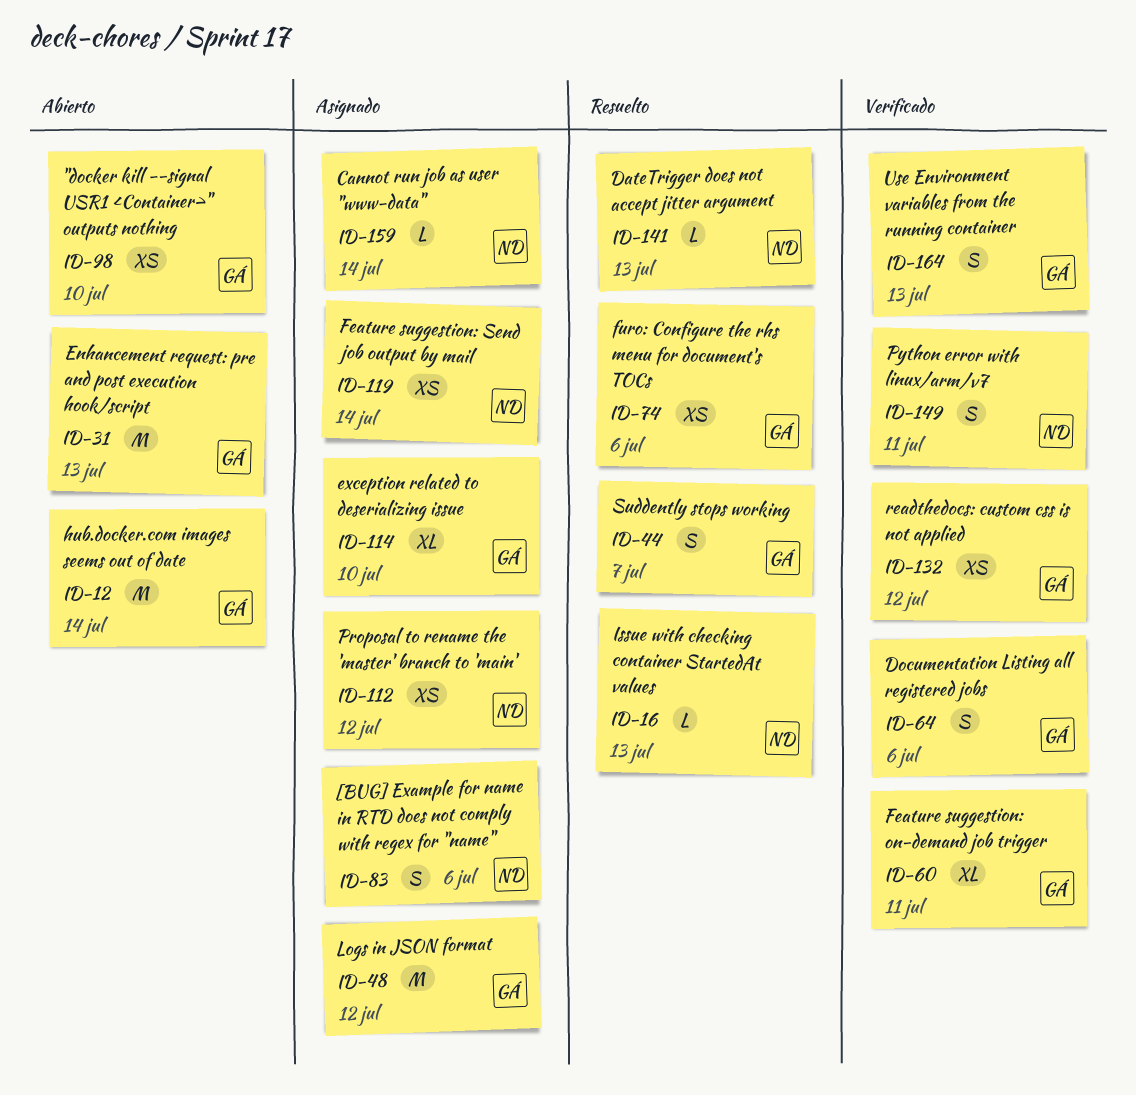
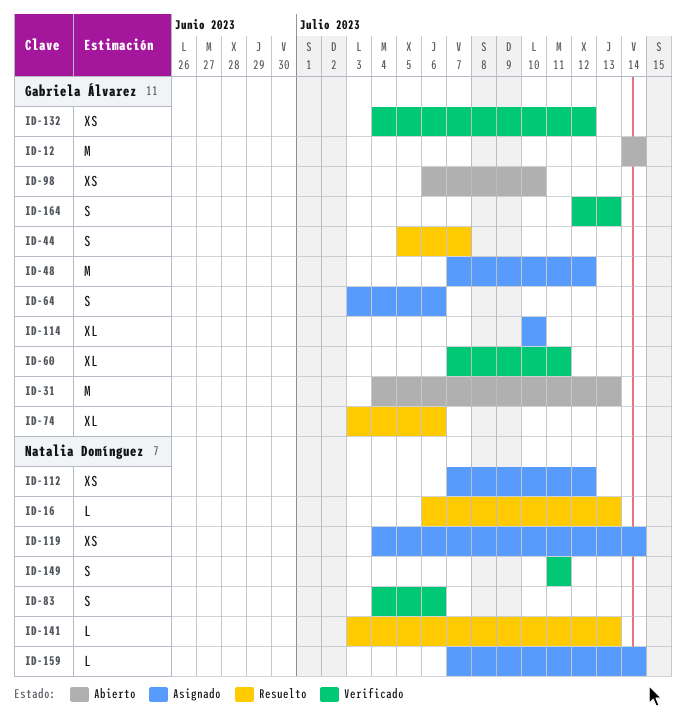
ID-64, status: Verificado -> Asignado
ID-74, estimate: XS -> XL
ID-83, status: Asignado -> Verificado

